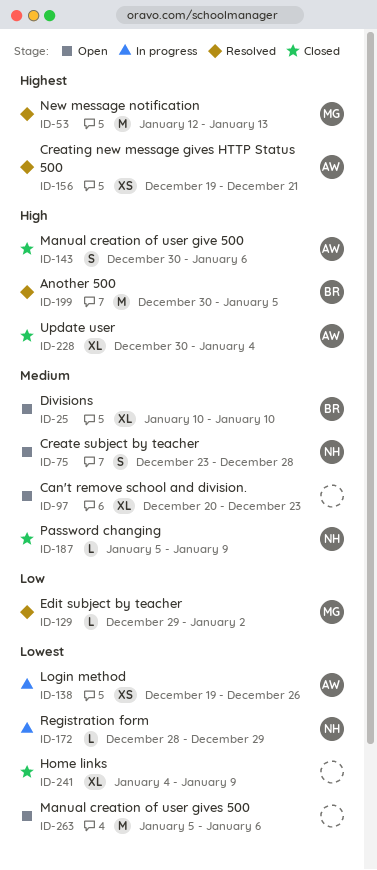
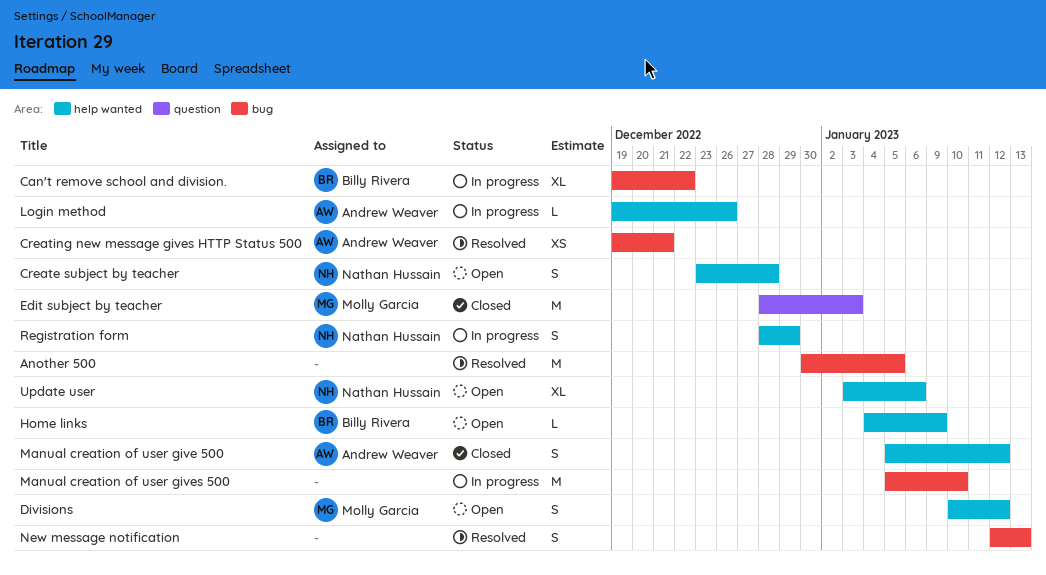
Another 500, owner: Billy Rivera -> none
Can't remove school and division., status: Open -> In progress
Can't remove school and division., owner: none -> Billy Rivera
Can't remove school and division., start: Dec 20 -> Dec 19
Can't remove school and division., due: Dec 23 -> Dec 22
Divisions, owner: Billy Rivera -> Molly Garcia
Divisions, estimate: XL -> S
Divisions, due: Jan 10 -> Jan 12
Edit subject by teacher, status: Resolved -> Closed
Edit subject by teacher, estimate: L -> M
Edit subject by teacher, start: Dec 29 -> Dec 28
Edit subject by teacher, due: Jan 2 -> Jan 3
Home links, status: Closed -> Open
Home links, owner: none -> Billy Rivera
Home links, estimate: XL -> L
Login method, estimate: XS -> L
Manual creation of user give 500, start: Dec 30 -> Jan 5
Manual creation of user give 500, due: Jan 6 -> Jan 12
Manual creation of user gives 500, status: Open -> In progress
Manual creation of user gives 500, due: Jan 6 -> Jan 10
New message notification, owner: Molly Garcia -> none
New message notification, estimate: M -> S
Password changing: present -> none
Registration form, estimate: L -> S
Update user, status: Closed -> Open
Update user, owner: Andrew Weaver -> Nathan Hussain
Update user, start: Dec 30 -> Jan 3
Update user, due: Jan 4 -> Jan 6

